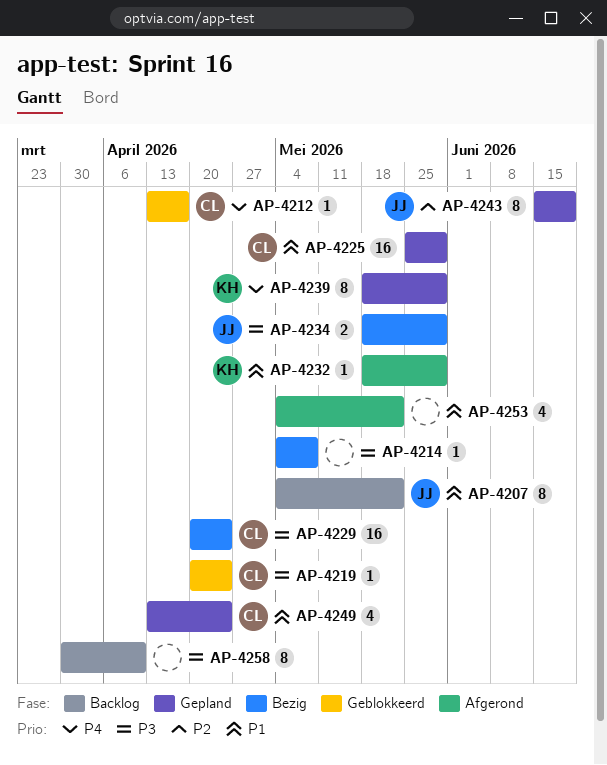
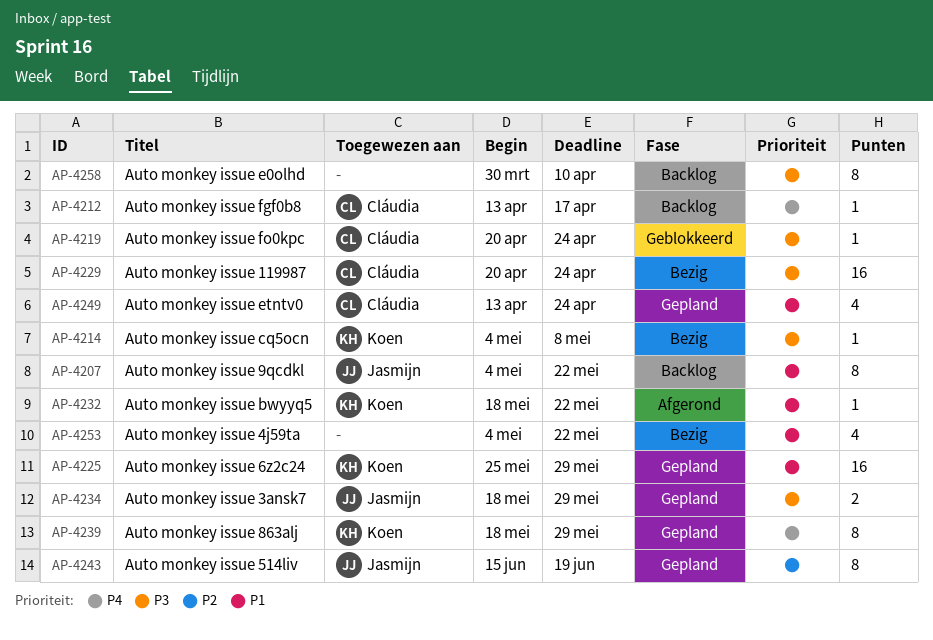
AP-4212, status: Geblokkeerd -> Backlog
AP-4214, owner: none -> Koen
AP-4225, owner: Cláudia -> Koen
AP-4232, due: May 29 -> May 22
AP-4234, status: Bezig -> Gepland
AP-4253, status: Afgerond -> Bezig

